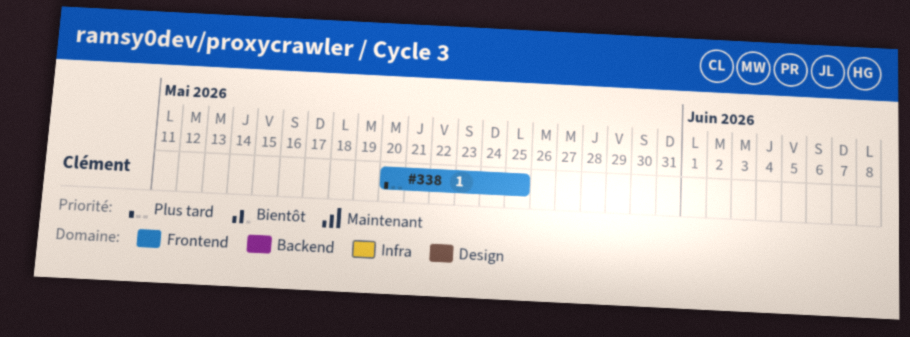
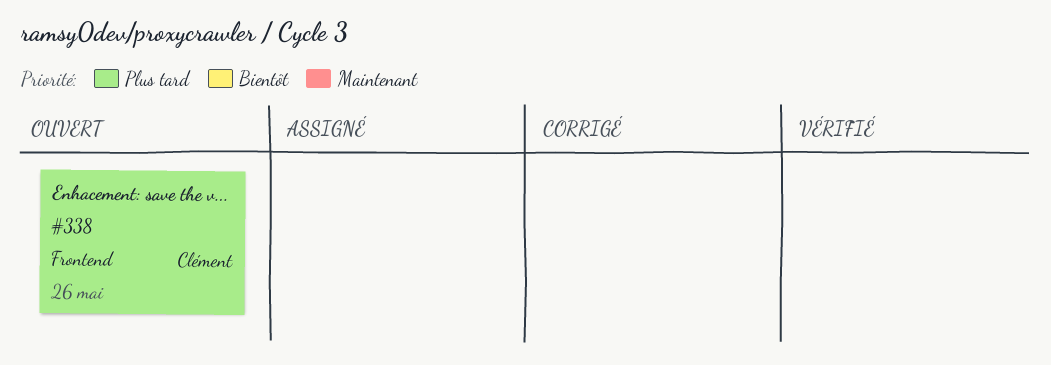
#338, due: May 25 -> May 26

